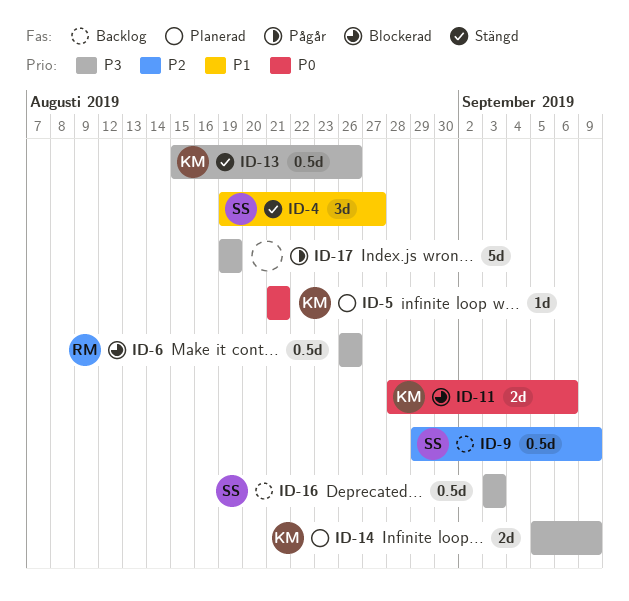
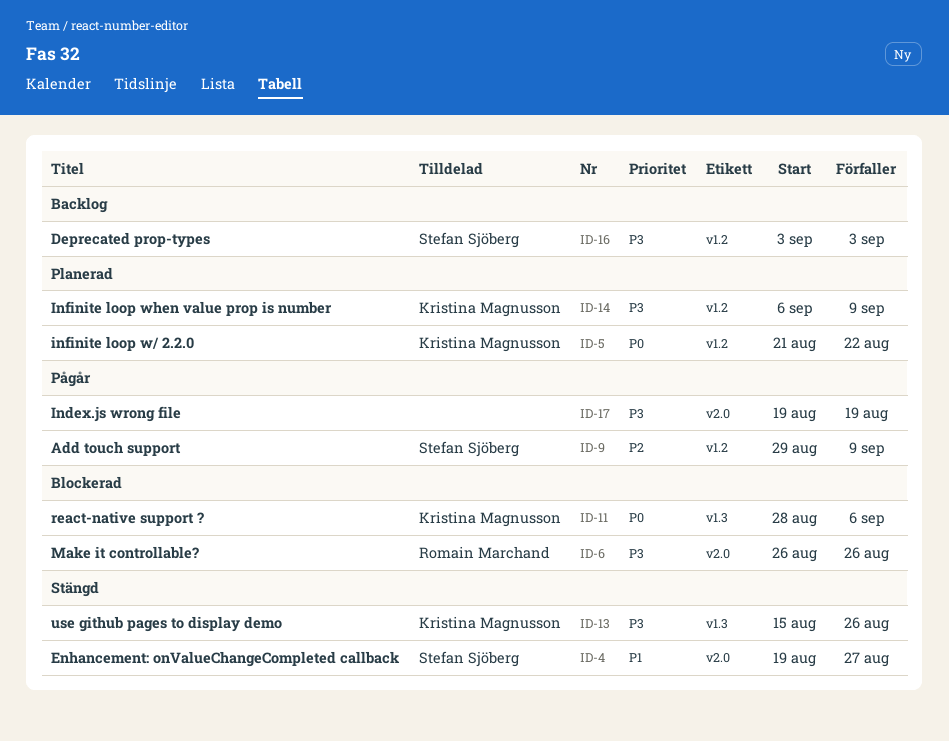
ID-5, due: Aug 21 -> Aug 22
ID-9, status: Backlog -> Pågår
ID-14, start: Sep 5 -> Sep 6

